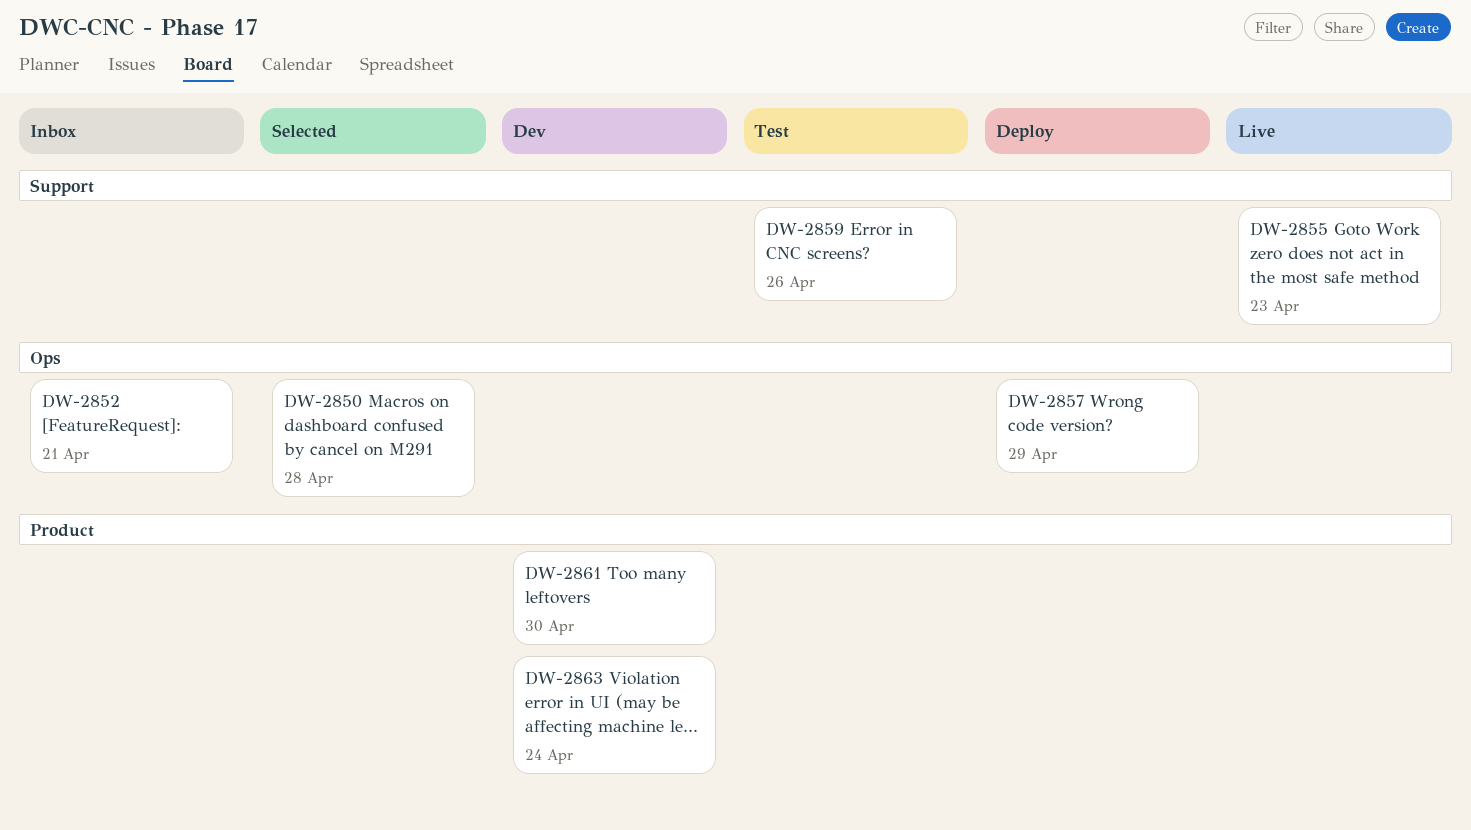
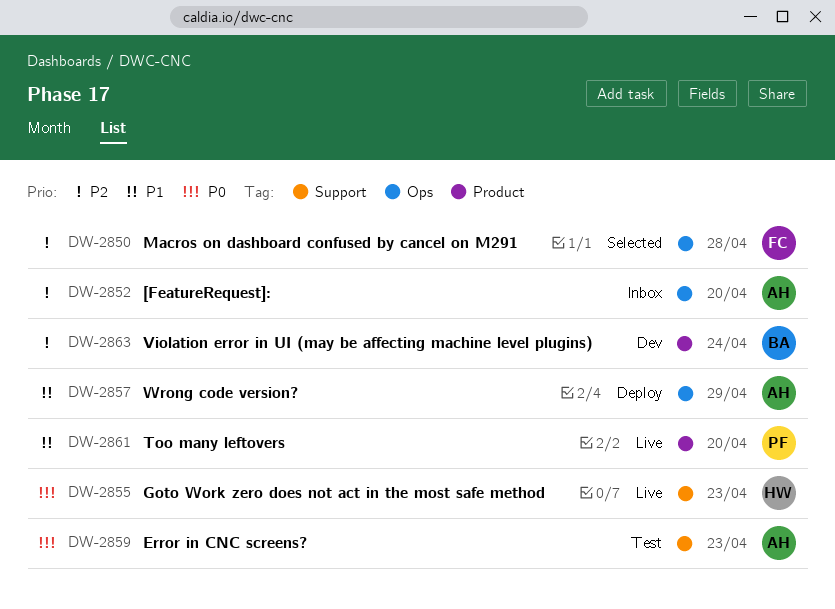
DW-2852, due: Apr 21 -> Apr 20
DW-2859, due: Apr 26 -> Apr 23
DW-2861, status: Dev -> Live
DW-2861, due: Apr 30 -> Apr 20

